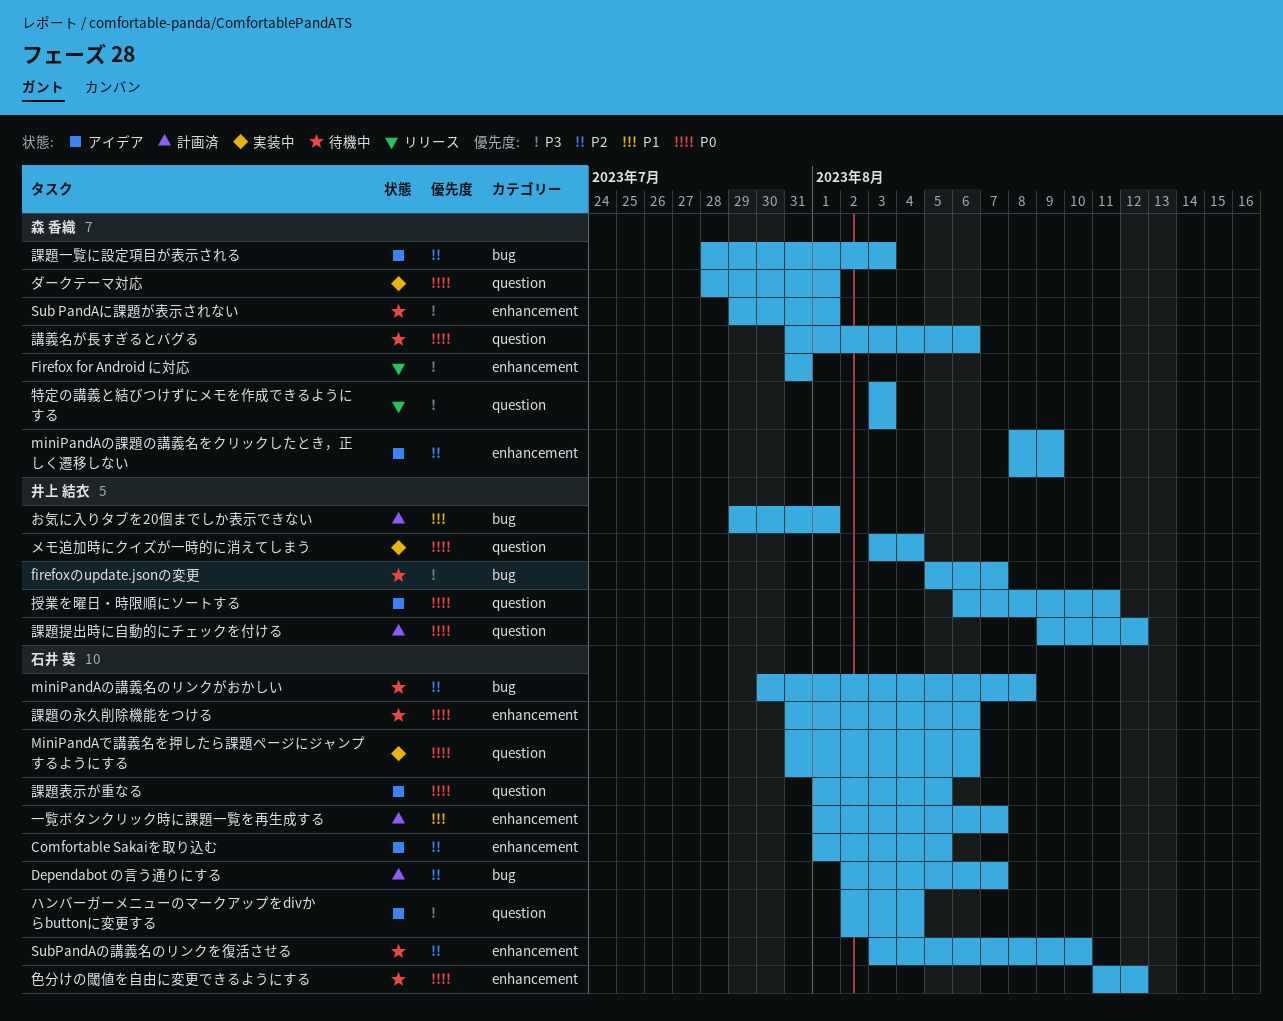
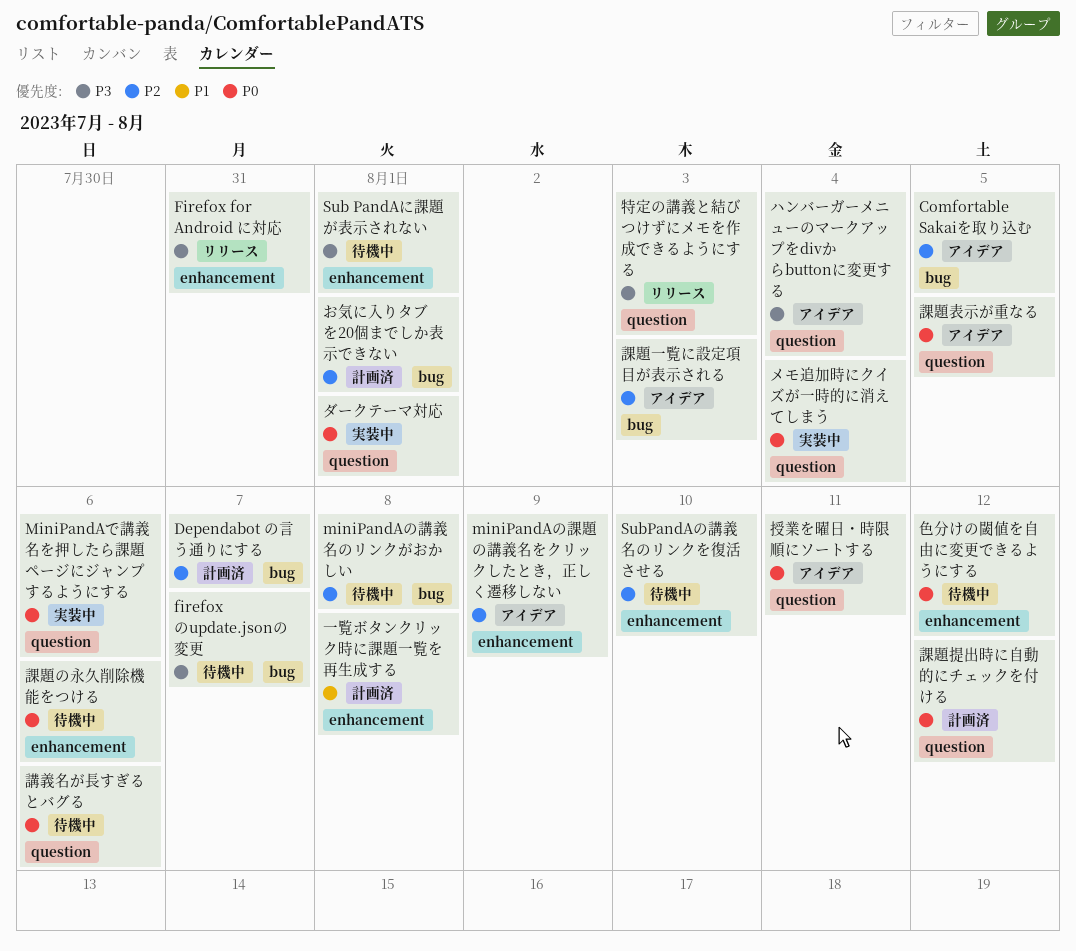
Comfortable Sakaiを取り込む, label: enhancement -> bug
お気に入りタブを20個までしか表示できない, priority: P1 -> P2
一覧ボタンクリック時に課題一覧を再生成する, due: Aug 7 -> Aug 8

